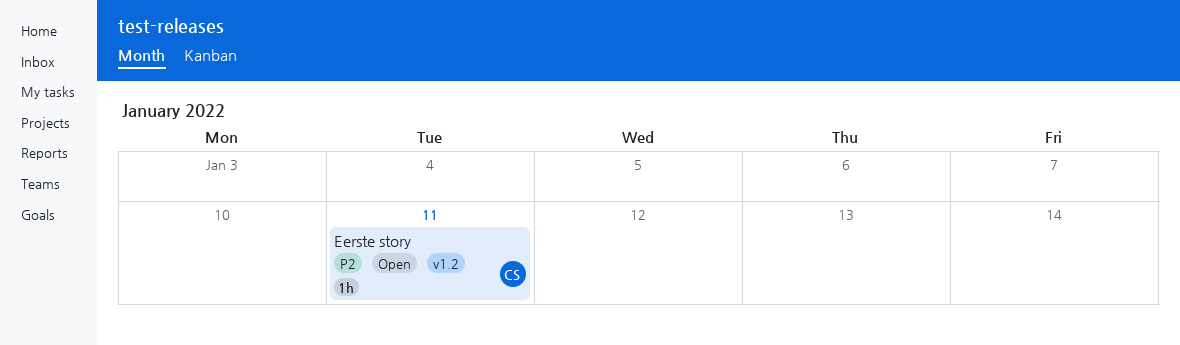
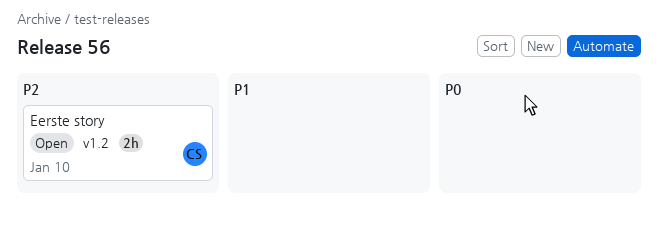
Eerste story, estimate: 1h -> 2h
Eerste story, due: Jan 11 -> Jan 10

